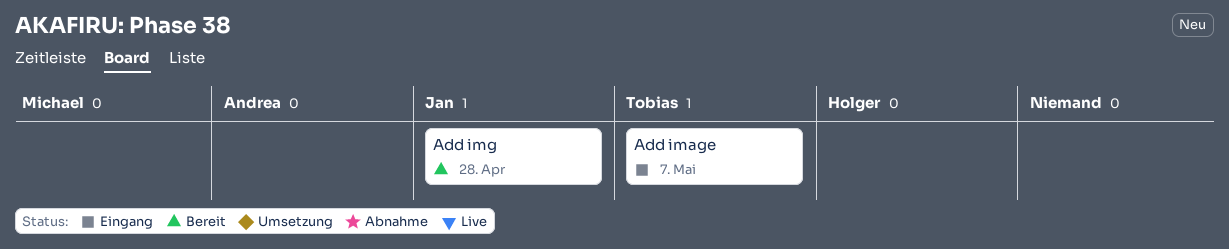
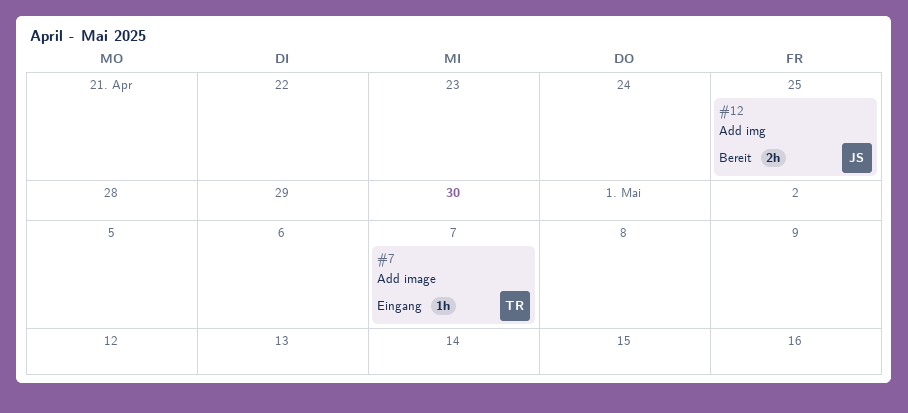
Add img, due: Apr 28 -> Apr 25

